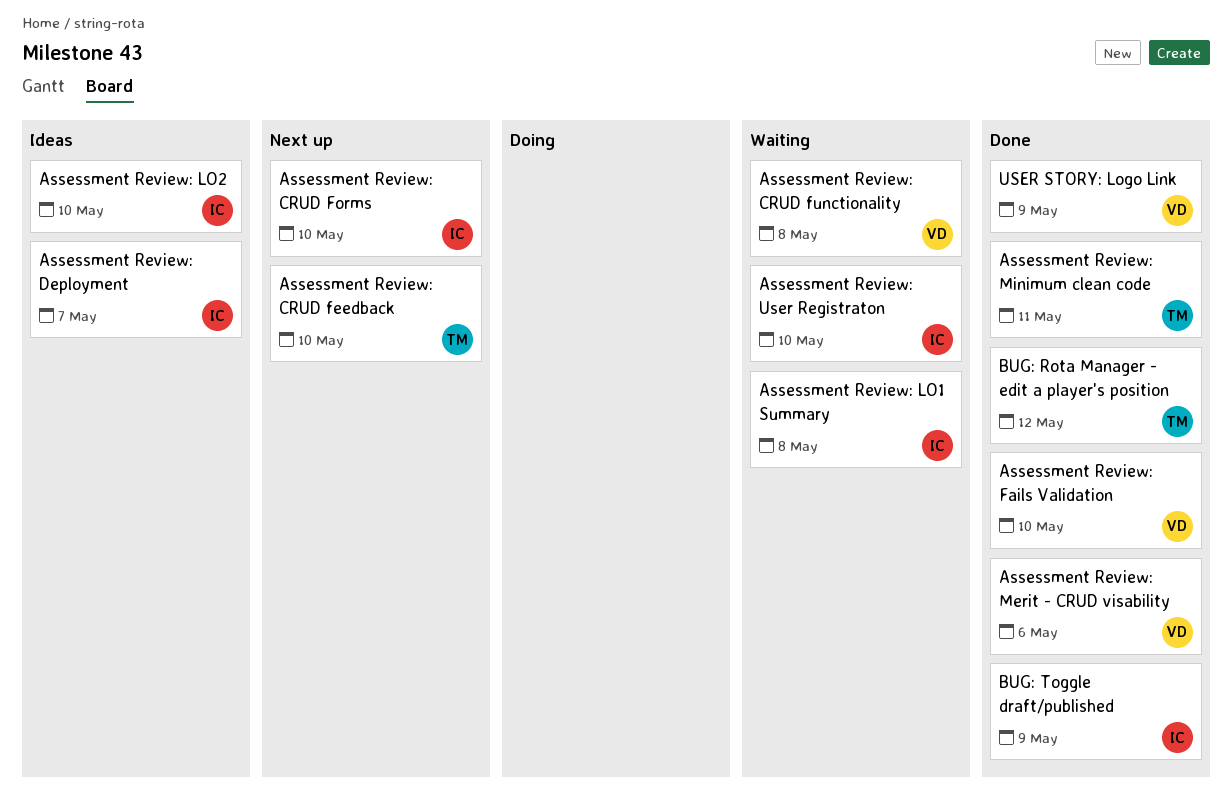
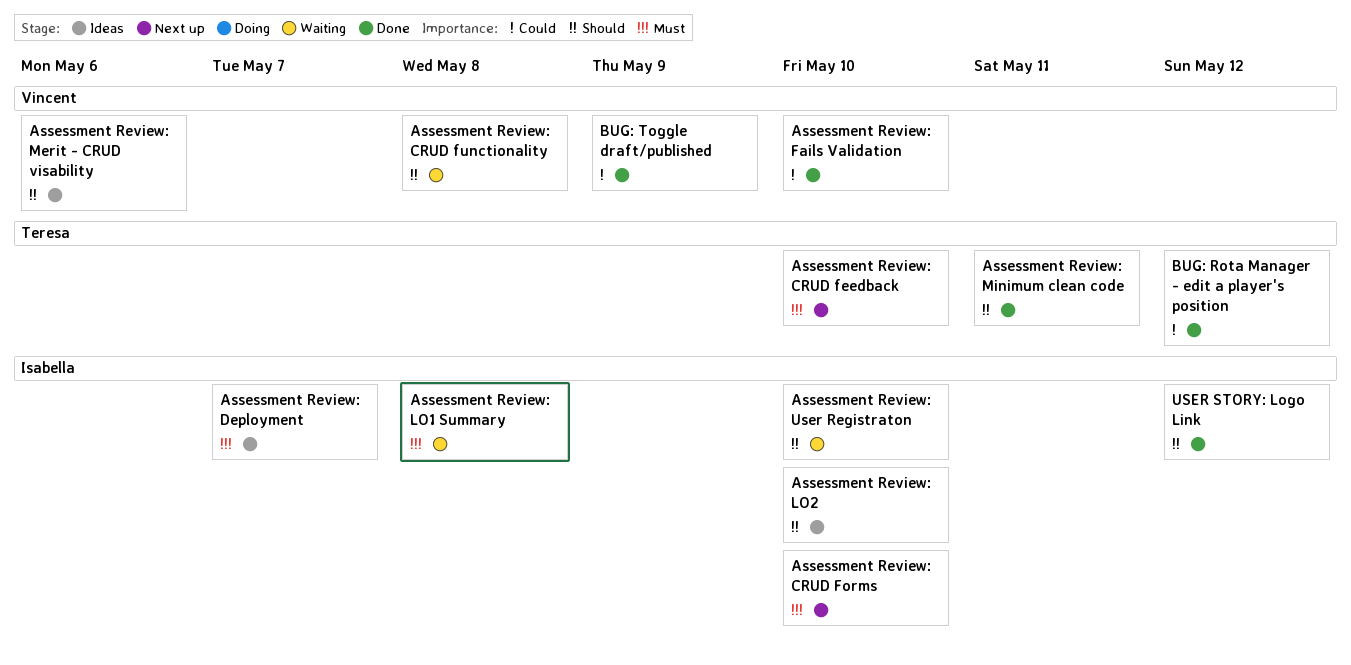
Assessment Review: Merit - CRUD visability, status: Done -> Ideas
BUG: Toggle draft/published, owner: Isabella -> Vincent
USER STORY: Logo Link, owner: Vincent -> Isabella
USER STORY: Logo Link, due: May 9 -> May 12

